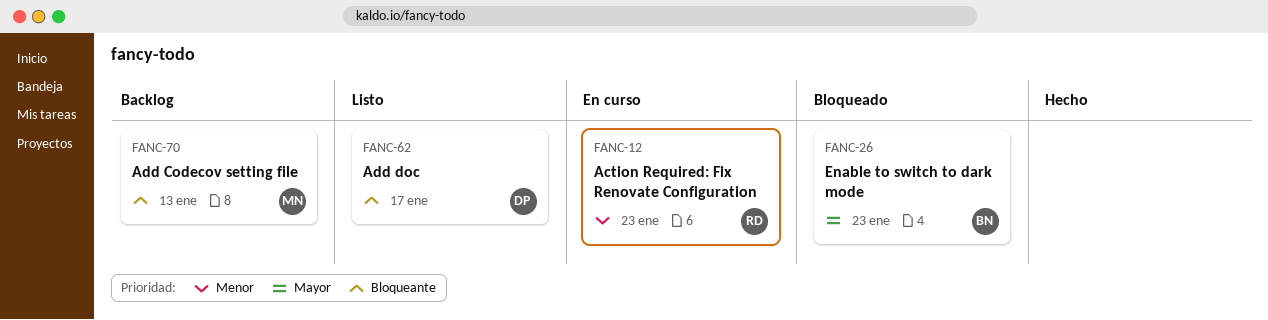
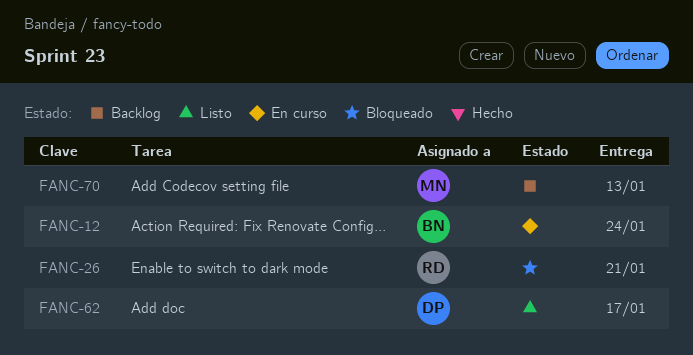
FANC-12, owner: RD -> BN
FANC-12, due: Jan 23 -> Jan 24
FANC-26, owner: BN -> RD
FANC-26, due: Jan 23 -> Jan 21

